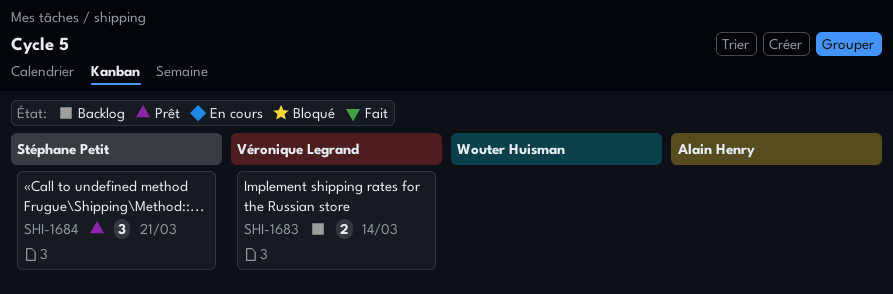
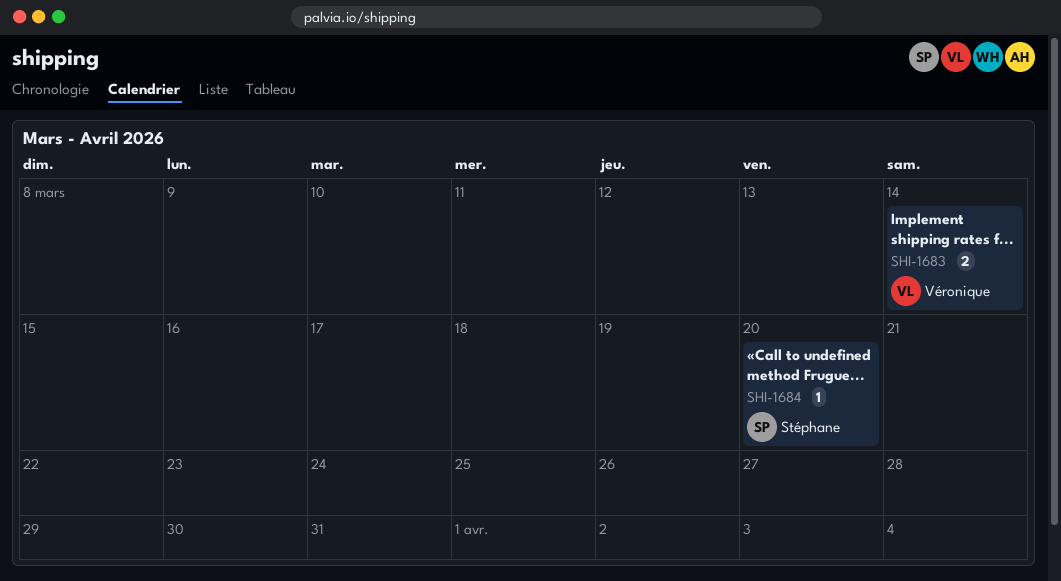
SHI-1684, estimate: 3 -> 1
SHI-1684, due: Mar 21 -> Mar 20

